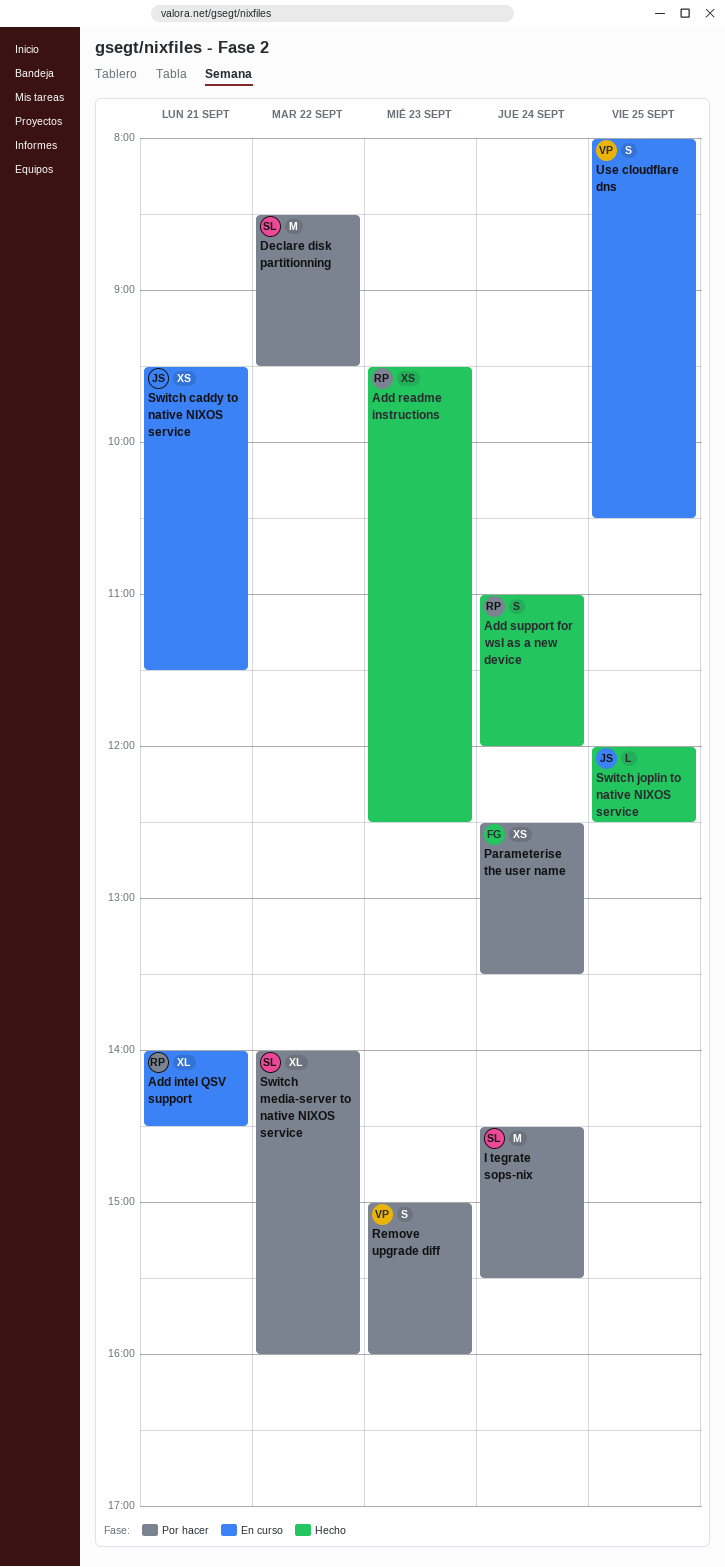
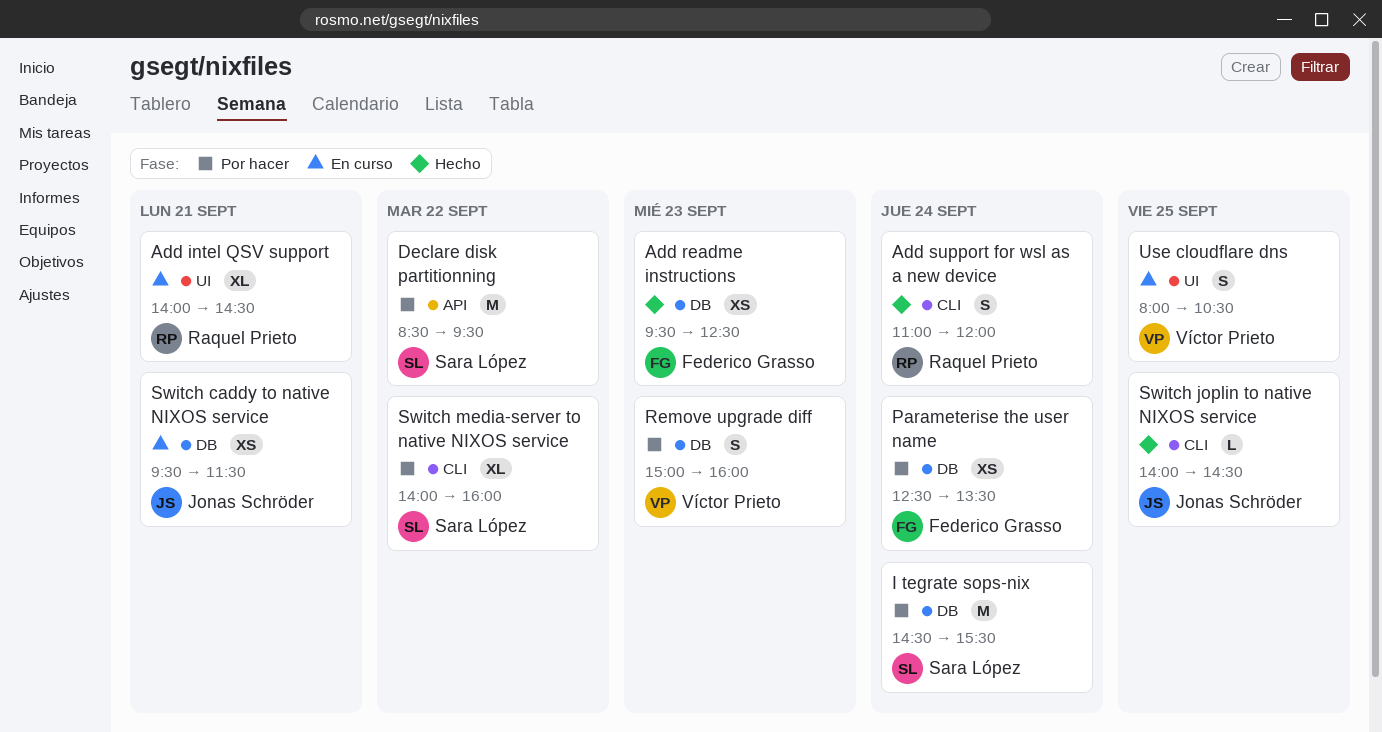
Add readme instructions, owner: Raquel Prieto -> Federico Grasso
Switch joplin to native NIXOS service, begins: 12:00 -> 14:00
Switch joplin to native NIXOS service, ends: 12:30 -> 14:30

